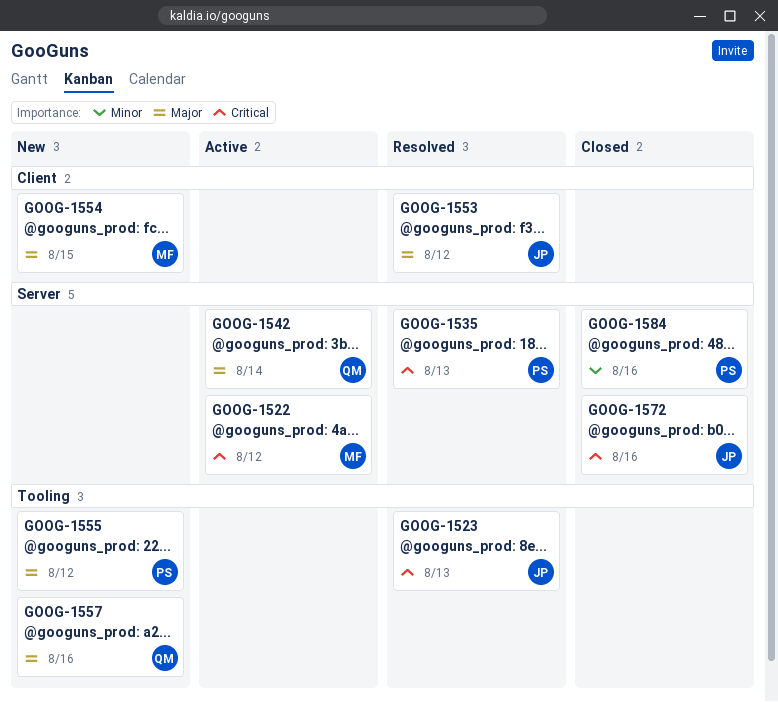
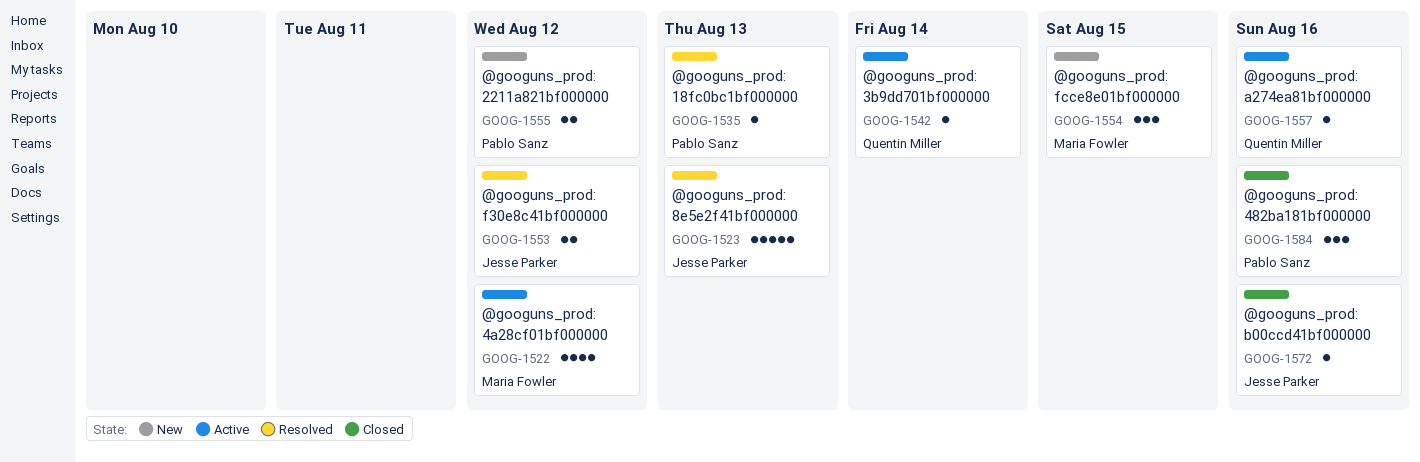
GOOG-1557, status: New -> Active

